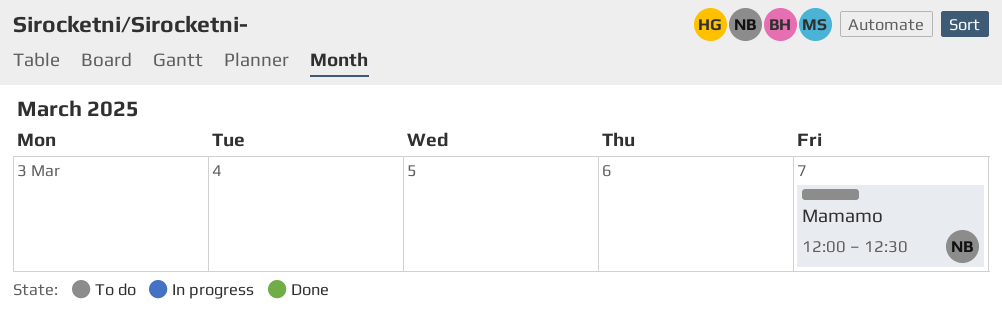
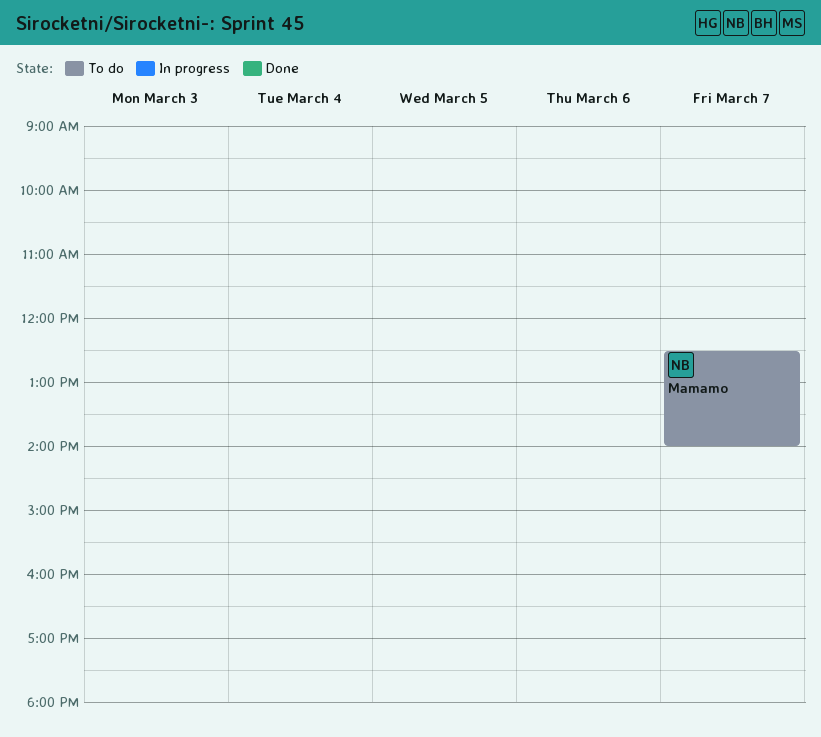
Mamamo, begins: 12:00 -> 12:30
Mamamo, ends: 12:30 -> 14:00

